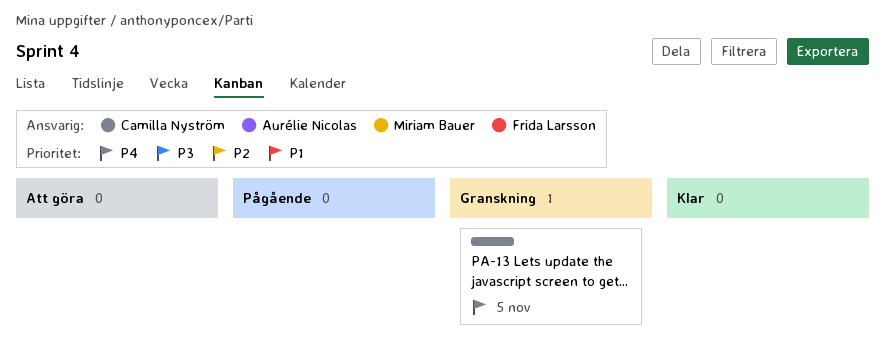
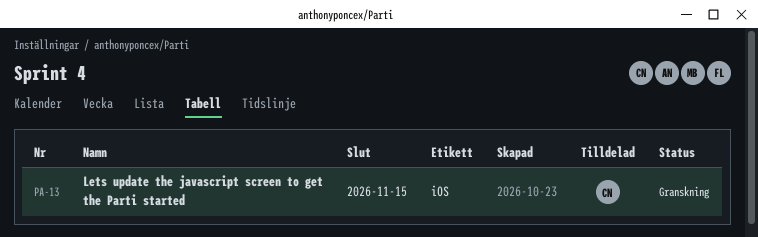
PA-13, due: Nov 5 -> Nov 15

